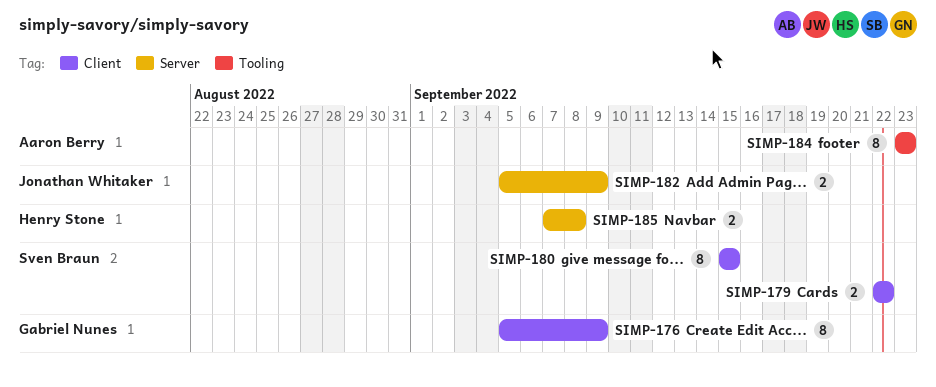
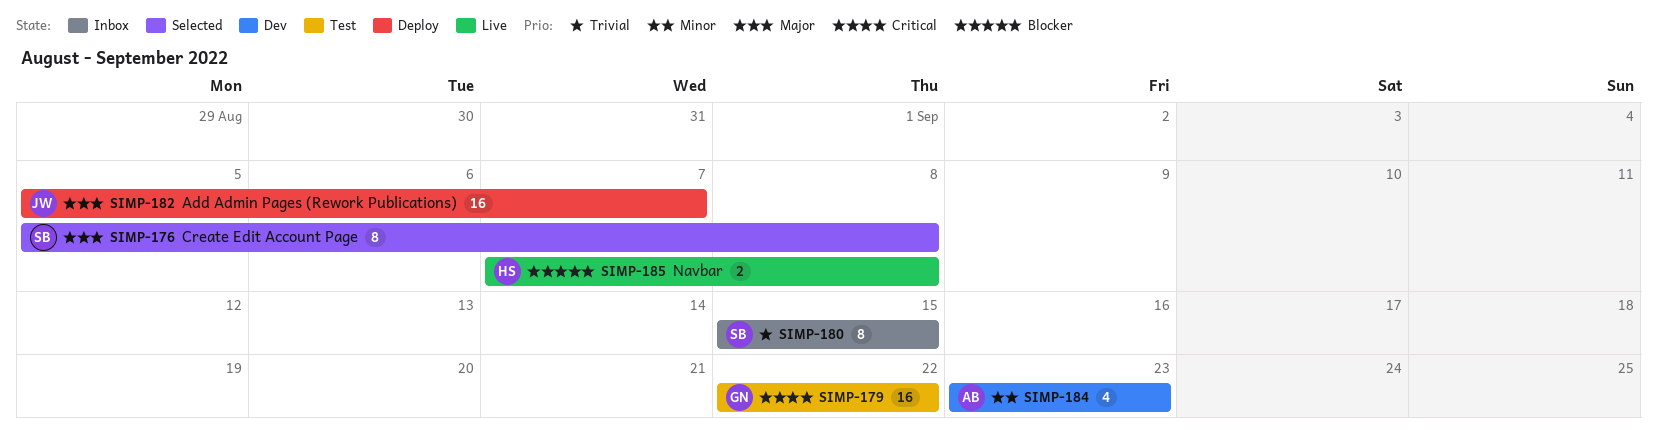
SIMP-176, owner: Gabriel Nunes -> Sven Braun
SIMP-176, due: Sep 9 -> Sep 8
SIMP-179, owner: Sven Braun -> Gabriel Nunes
SIMP-179, estimate: 2 -> 16
SIMP-182, estimate: 2 -> 16
SIMP-182, due: Sep 9 -> Sep 7
SIMP-184, estimate: 8 -> 4

